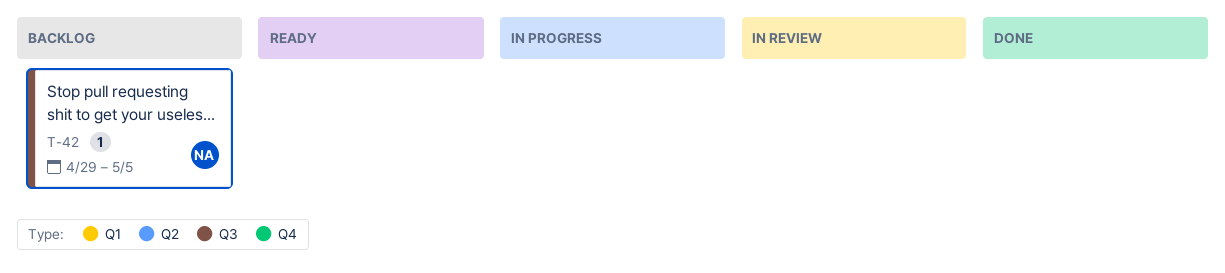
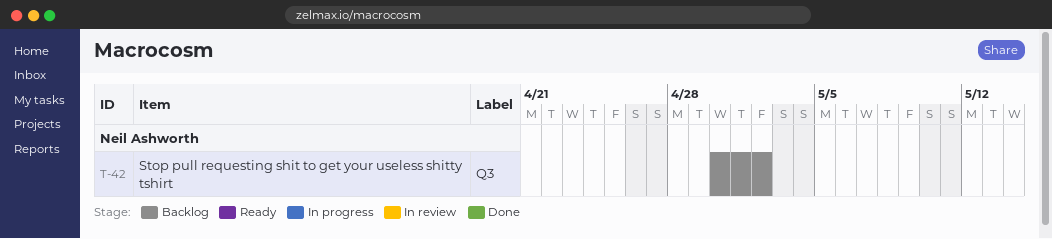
T-42, start: Apr 29 -> Apr 30
T-42, due: May 5 -> May 2

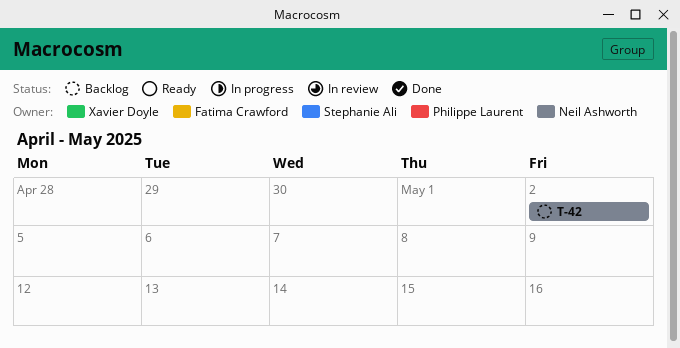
T-42, start: Apr 30 -> May 2

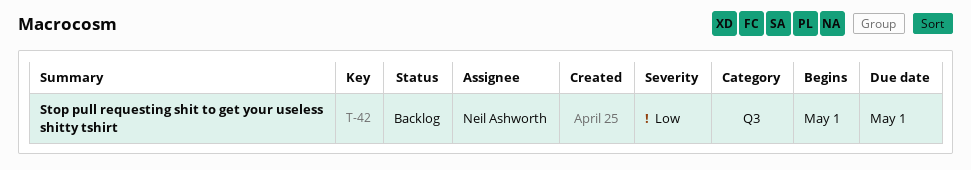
T-42, start: May 2 -> May 1
T-42, due: May 2 -> May 1

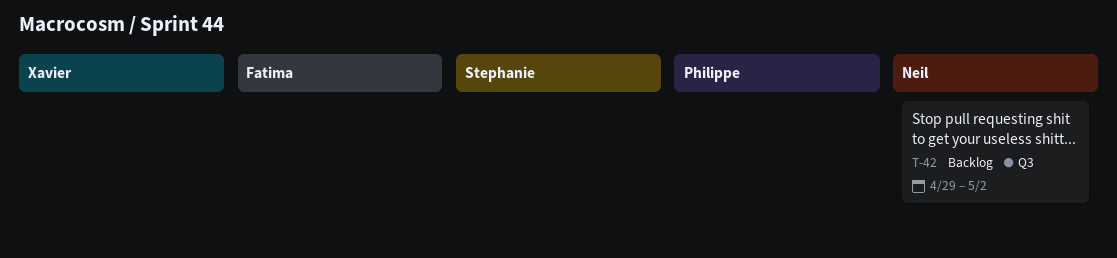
T-42, start: May 1 -> Apr 29
T-42, due: May 1 -> May 2

